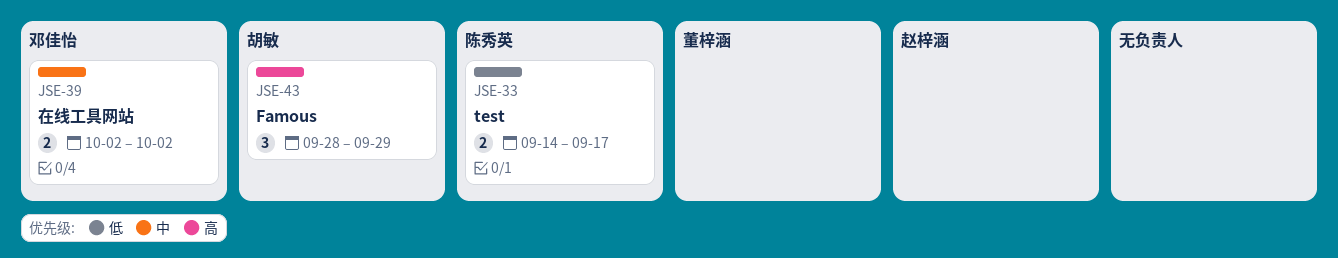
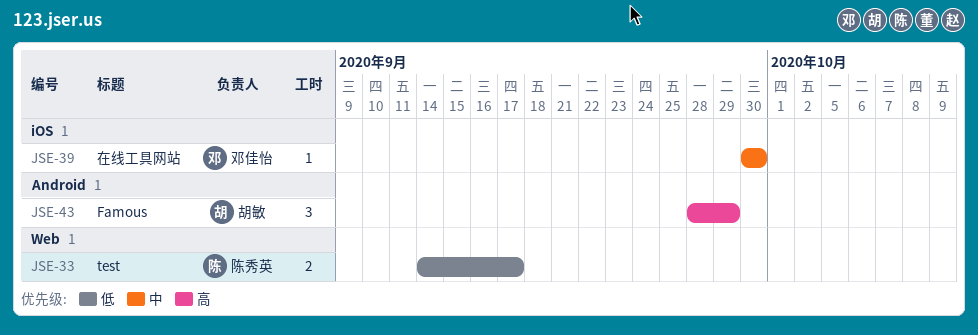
JSE-39, estimate: 2 -> 1
JSE-39, start: Oct 2 -> Sep 30
JSE-39, due: Oct 2 -> Sep 30

